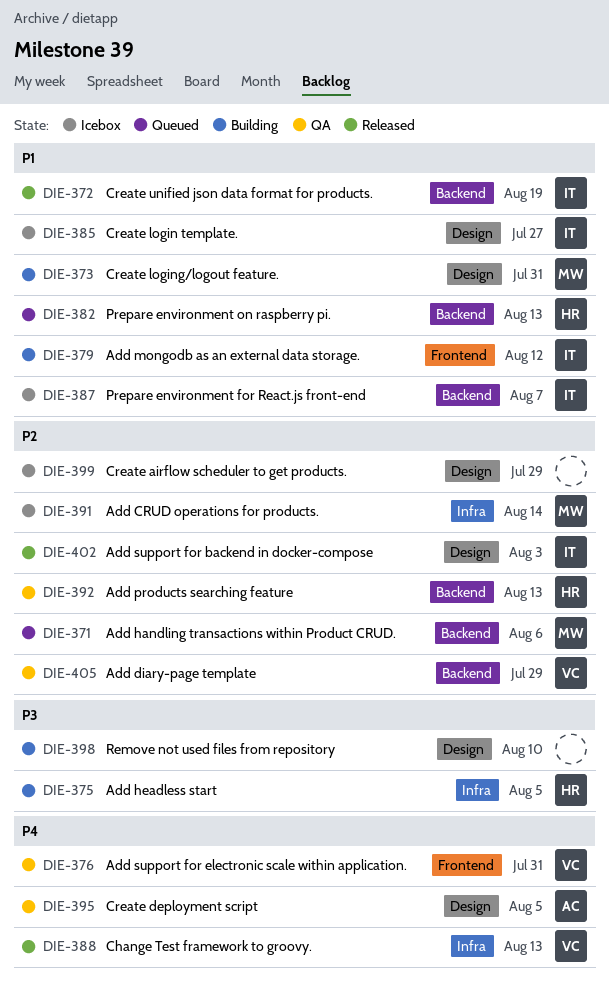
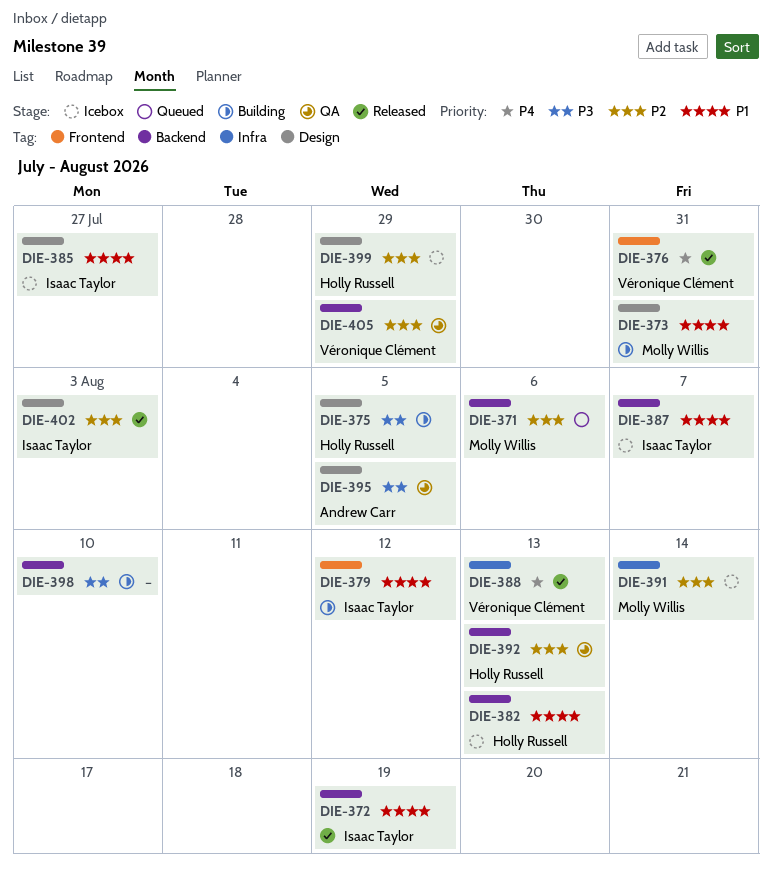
DIE-375, label: Infra -> Design
DIE-376, status: QA -> Released
DIE-382, status: Queued -> Icebox
DIE-395, priority: P4 -> P3
DIE-398, label: Design -> Backend
DIE-399, owner: none -> Holly Russell

